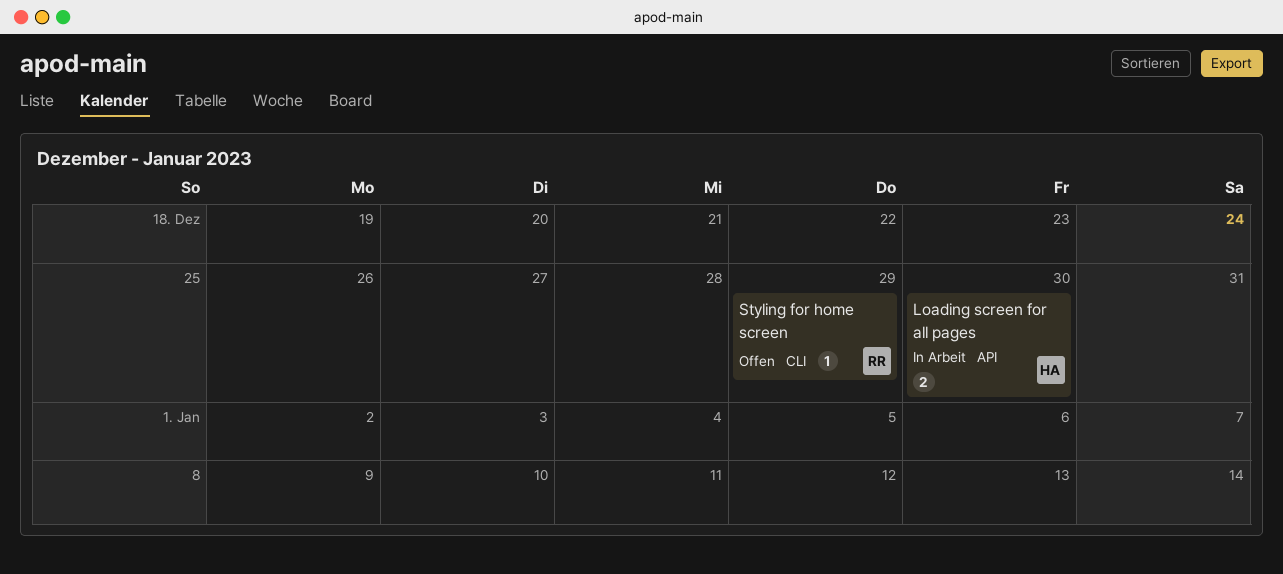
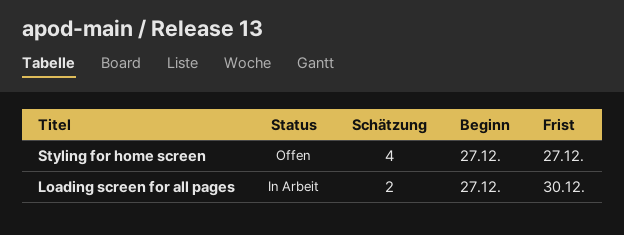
Styling for home screen, estimate: 1 -> 4
Styling for home screen, due: Dec 29 -> Dec 27

